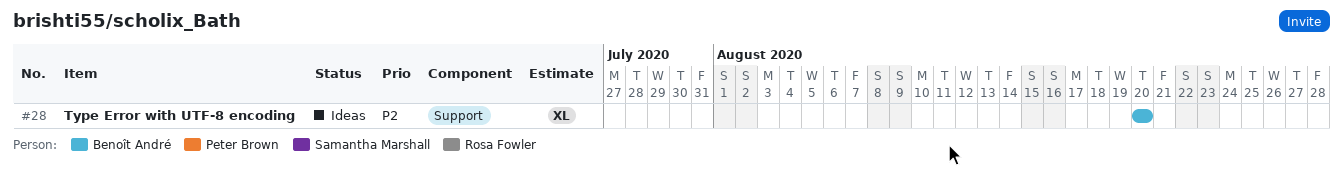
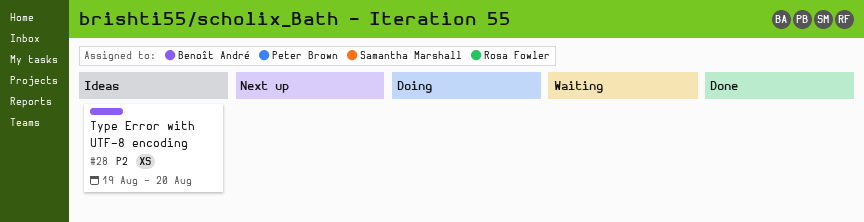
#28, estimate: XL -> XS
#28, start: Aug 20 -> Aug 19

